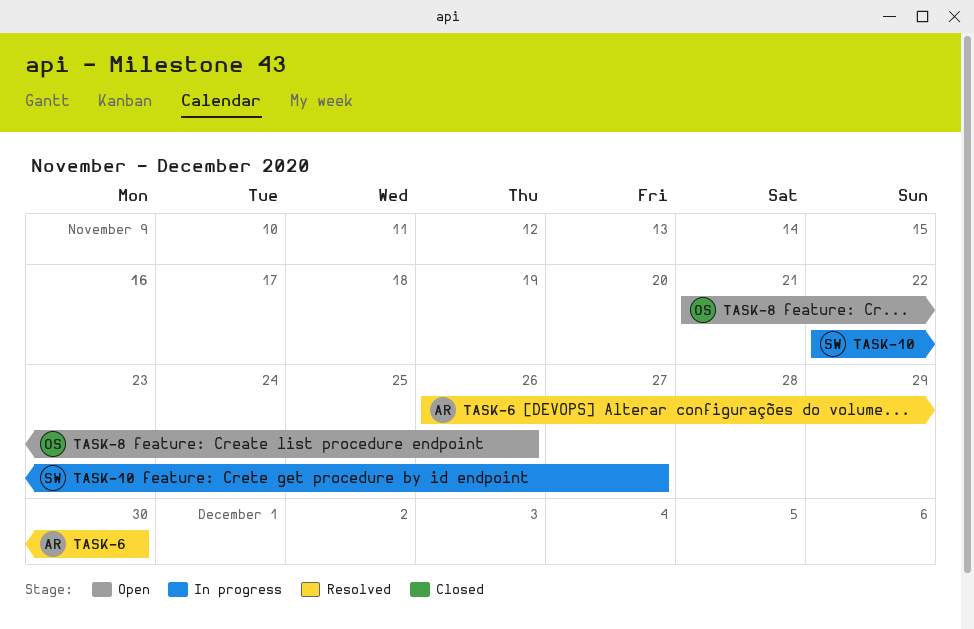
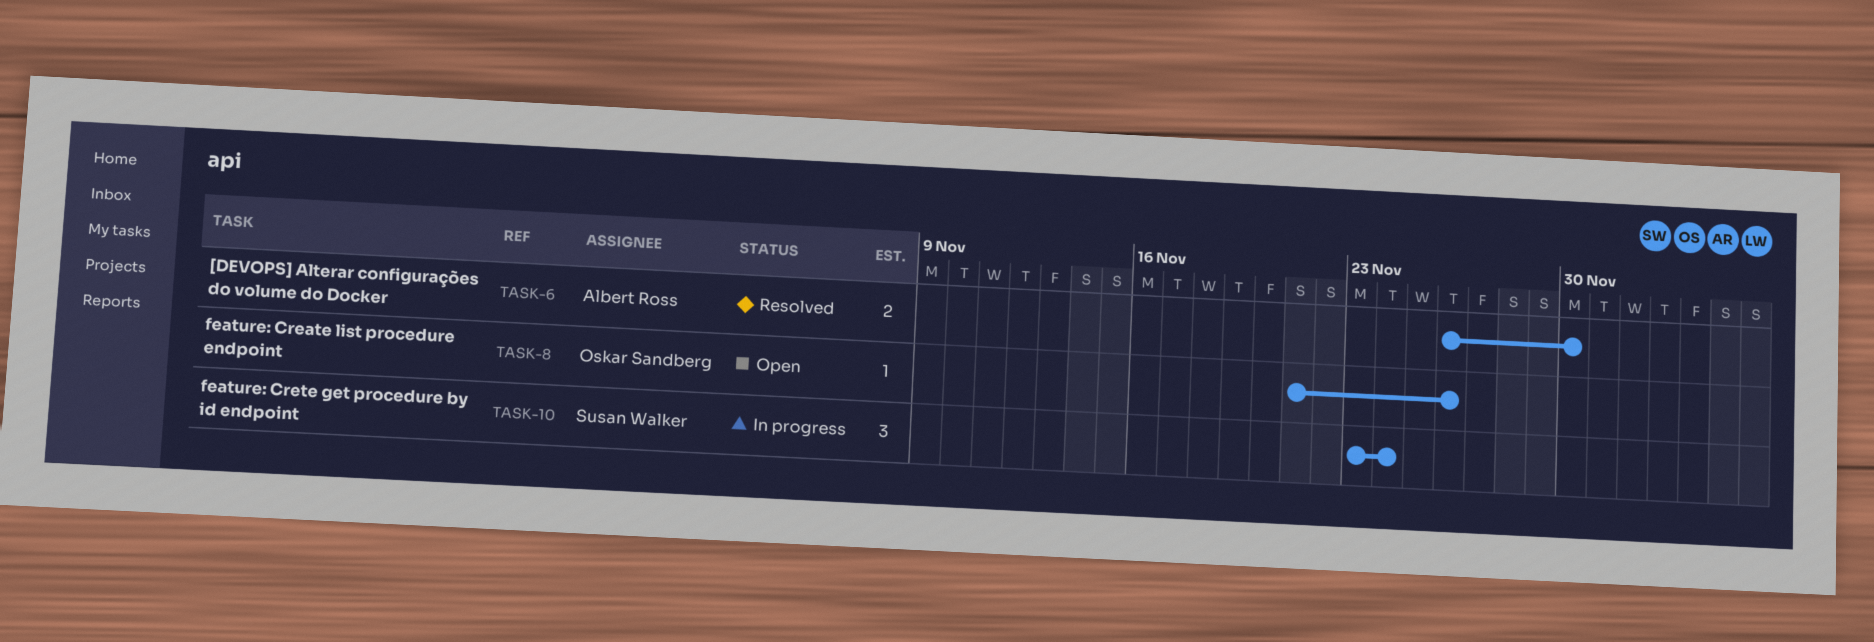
TASK-10, start: Nov 22 -> Nov 23
TASK-10, due: Nov 27 -> Nov 24

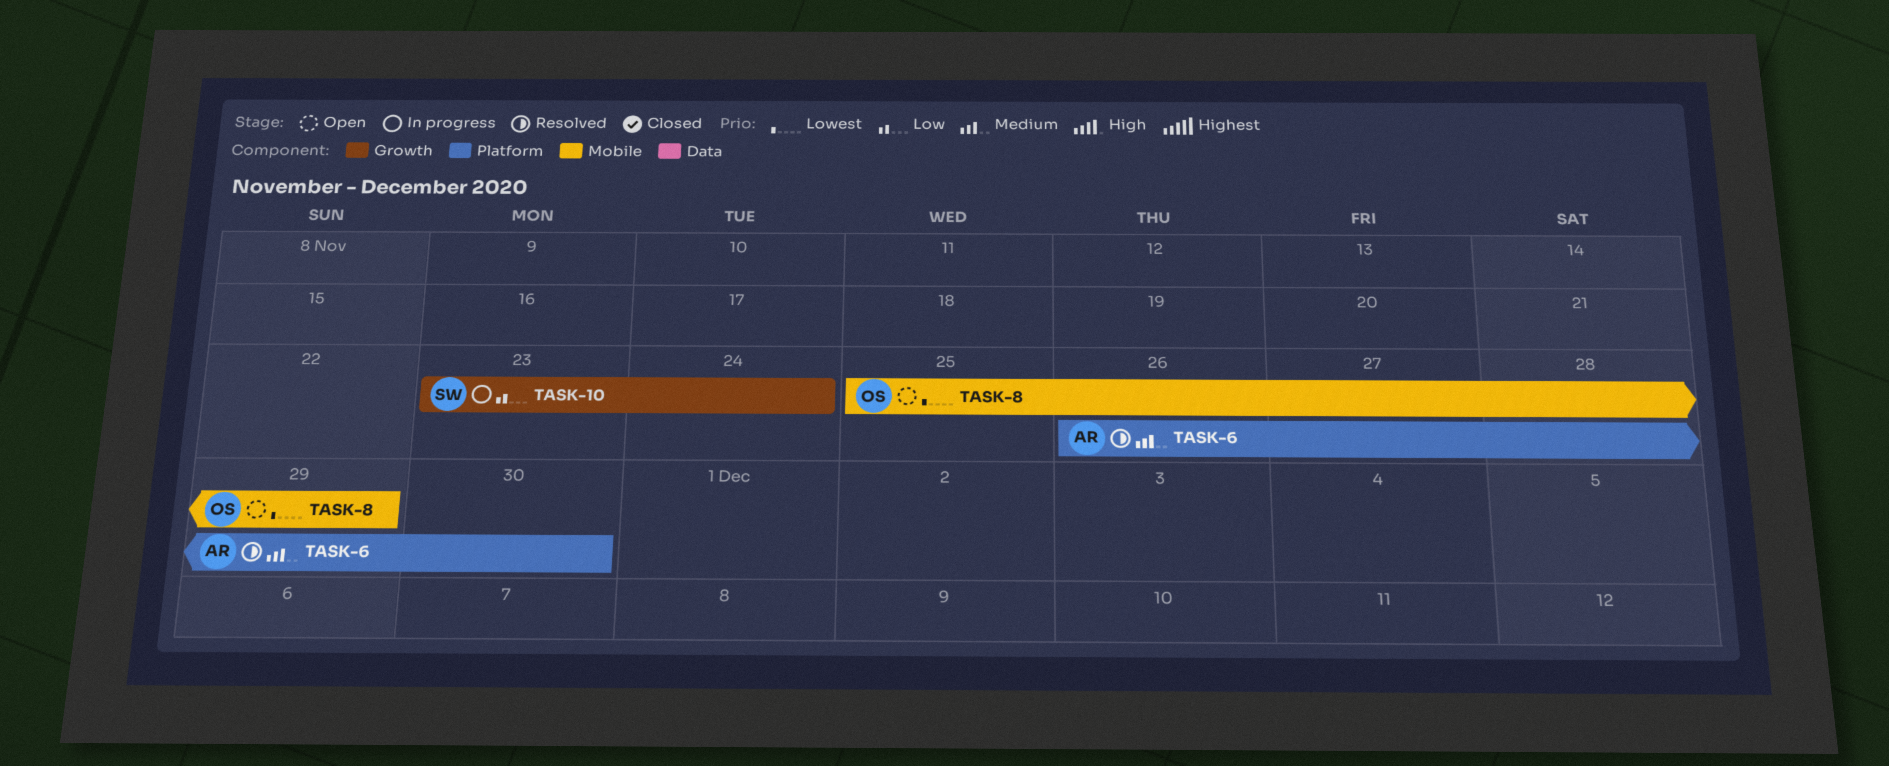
TASK-8, start: Nov 21 -> Nov 25
TASK-8, due: Nov 26 -> Nov 29

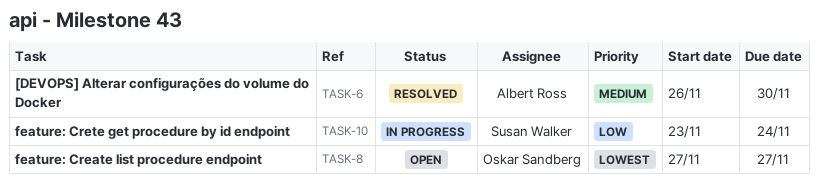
TASK-8, start: Nov 25 -> Nov 27
TASK-8, due: Nov 29 -> Nov 27

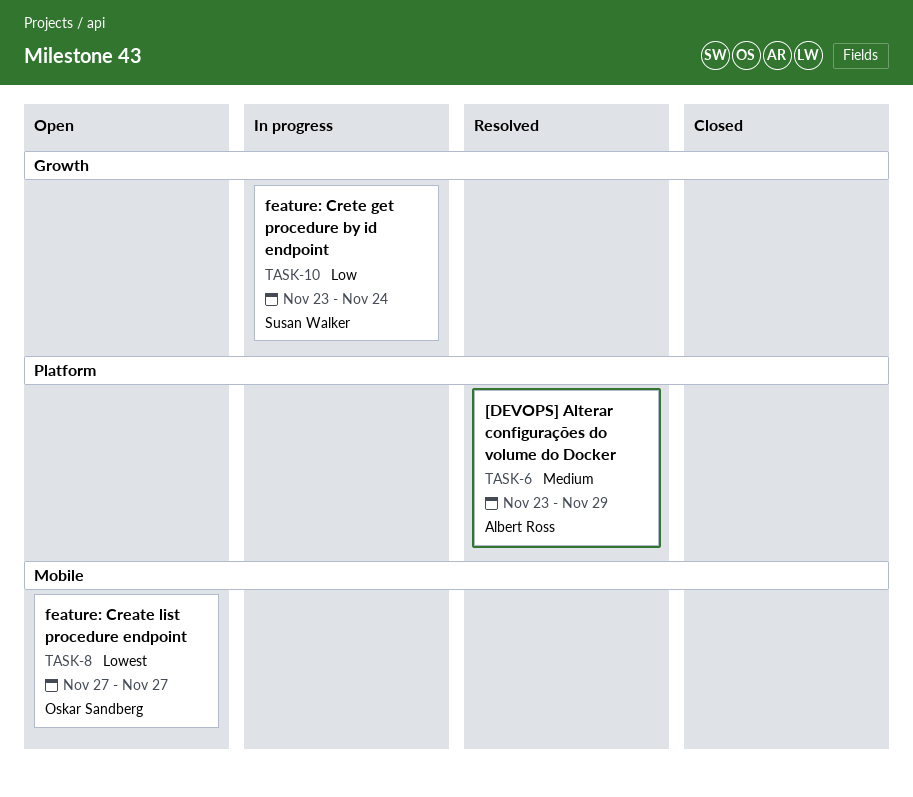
TASK-6, start: Nov 26 -> Nov 23
TASK-6, due: Nov 30 -> Nov 29

